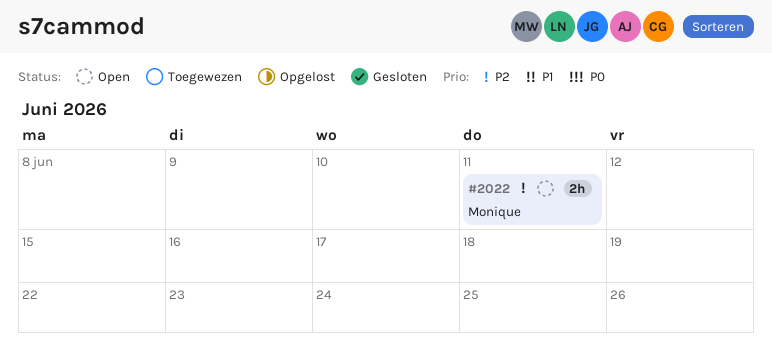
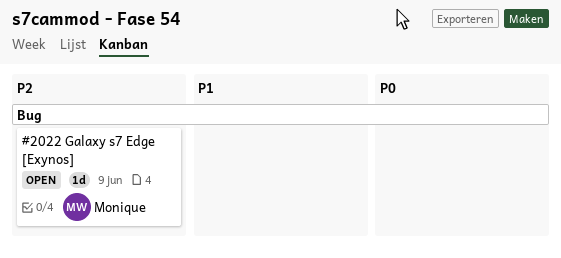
#2022, estimate: 2h -> 1d
#2022, due: Jun 11 -> Jun 9

